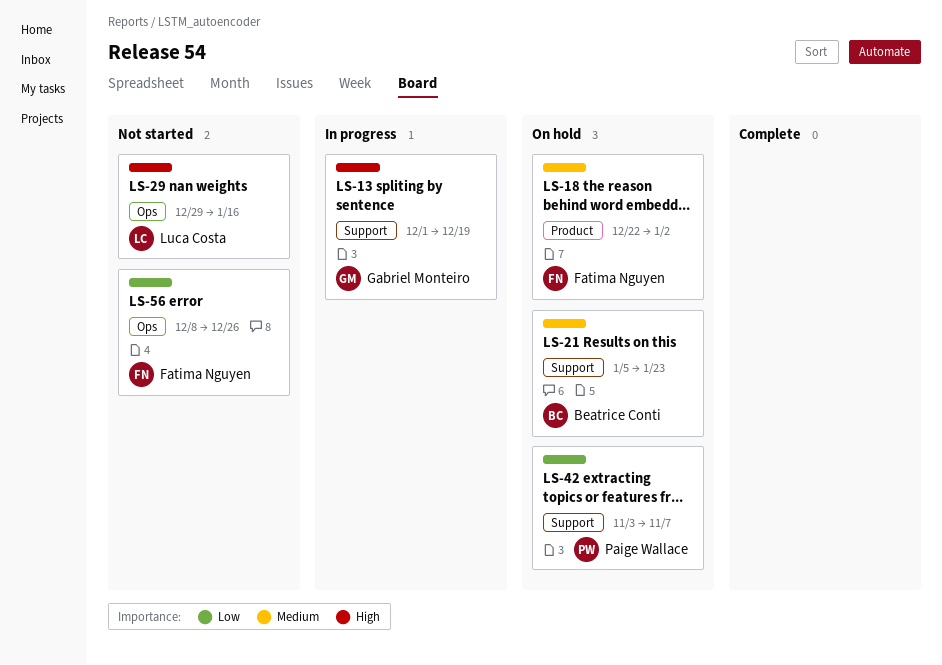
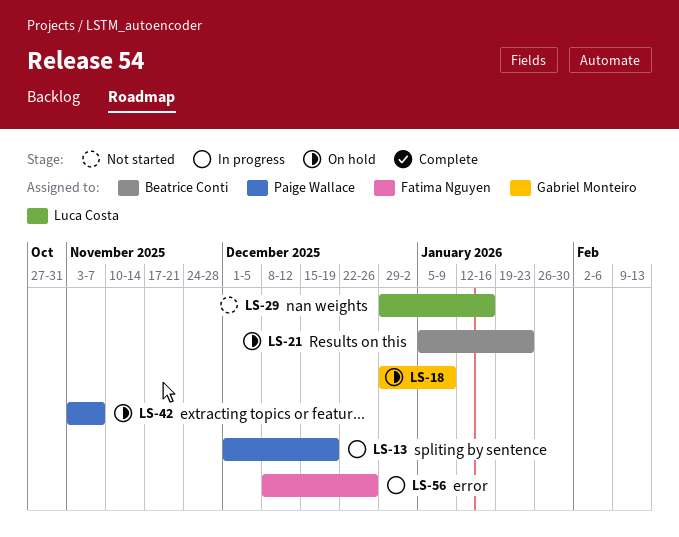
LS-13, owner: Gabriel Monteiro -> Paige Wallace
LS-18, owner: Fatima Nguyen -> Gabriel Monteiro
LS-18, start: Dec 22 -> Dec 29
LS-18, due: Jan 2 -> Jan 9
LS-56, status: Not started -> In progress

